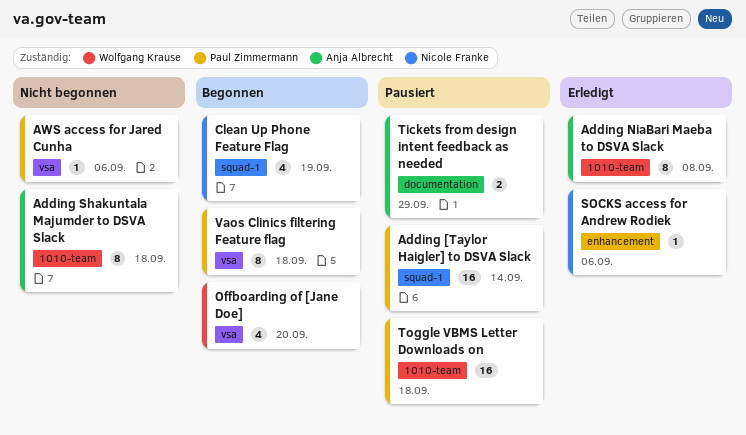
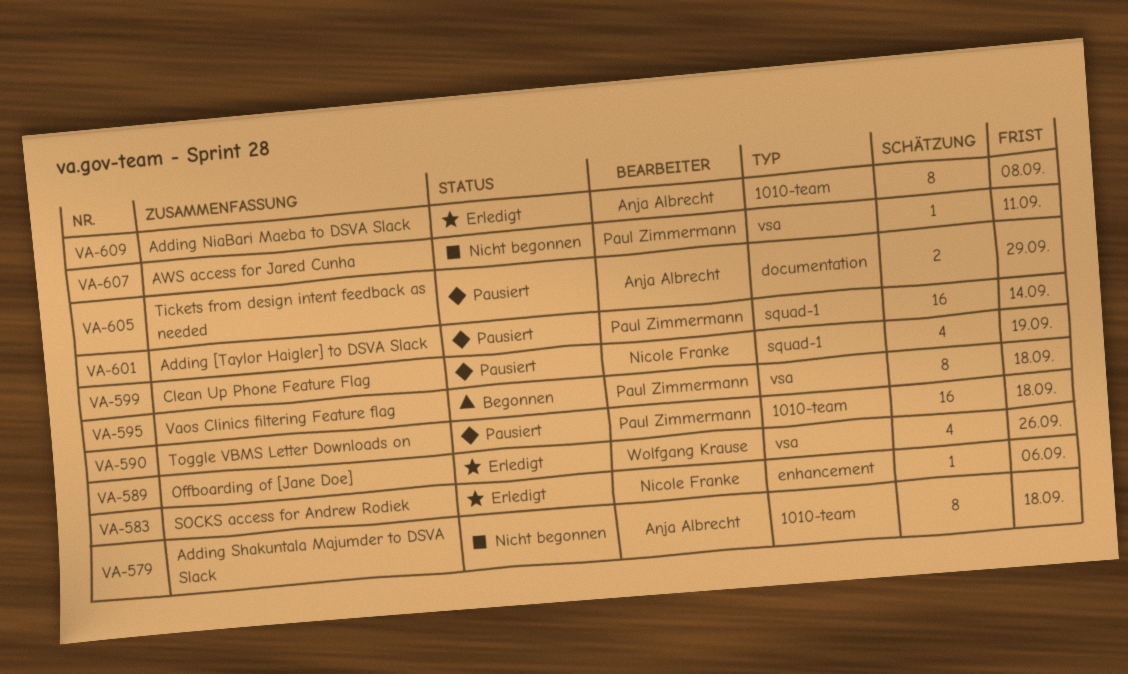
AWS access for Jared Cunha, due: Sep 6 -> Sep 11
Clean Up Phone Feature Flag, status: Begonnen -> Pausiert
Offboarding of [Jane Doe], status: Begonnen -> Erledigt
Offboarding of [Jane Doe], due: Sep 20 -> Sep 26

